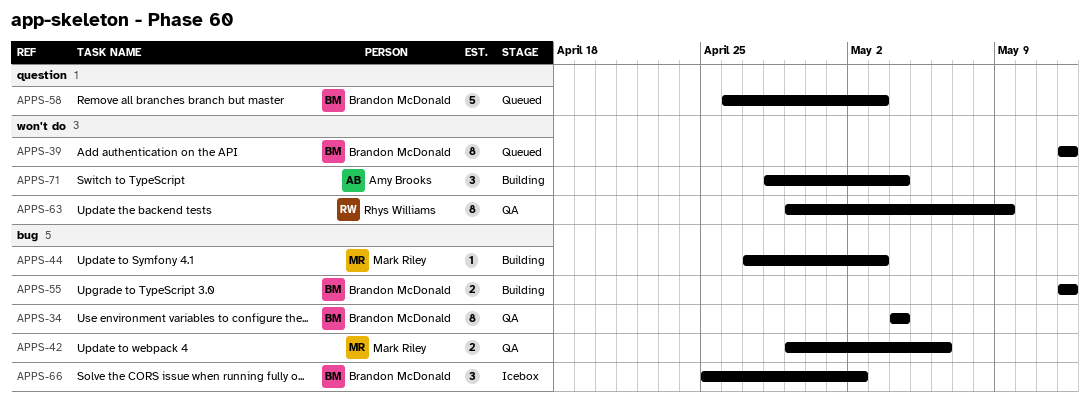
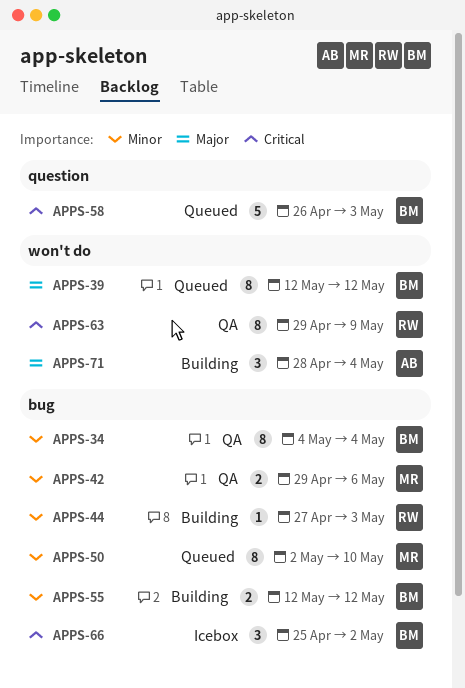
APPS-44, owner: Mark Riley -> Rhys Williams
APPS-50: none -> present

